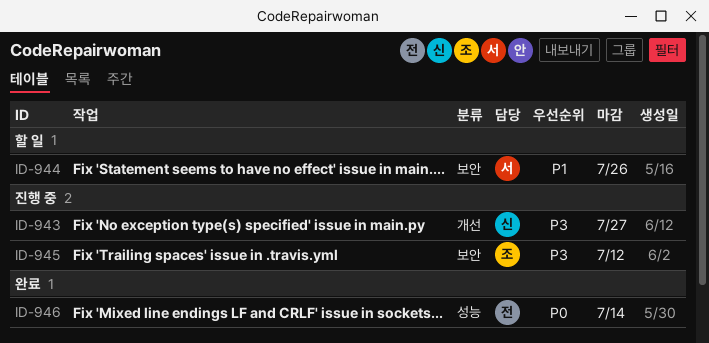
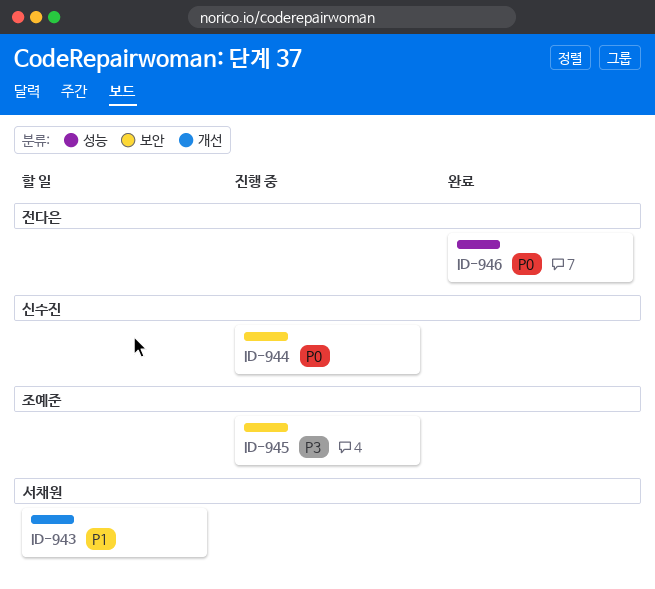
ID-943, status: 진행 중 -> 할 일
ID-943, owner: 신수진 -> 서채원
ID-943, priority: P3 -> P1
ID-944, status: 할 일 -> 진행 중
ID-944, owner: 서채원 -> 신수진
ID-944, priority: P1 -> P0

